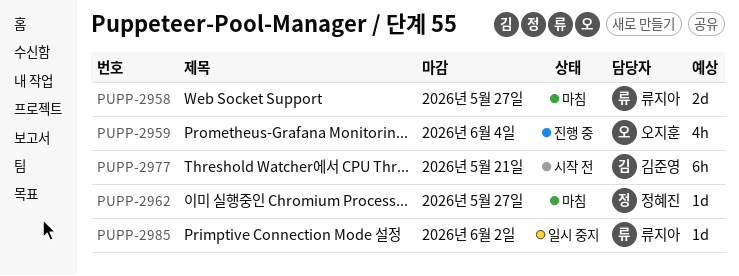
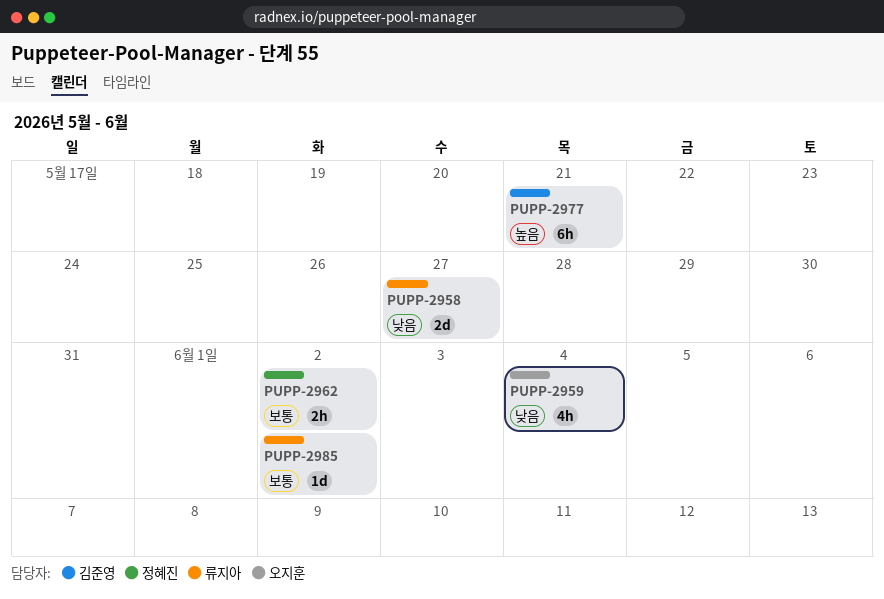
PUPP-2962, estimate: 1d -> 2h
PUPP-2962, due: May 27 -> Jun 2

